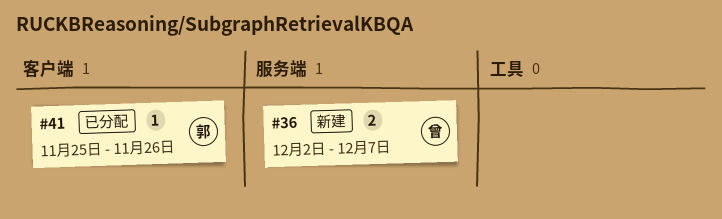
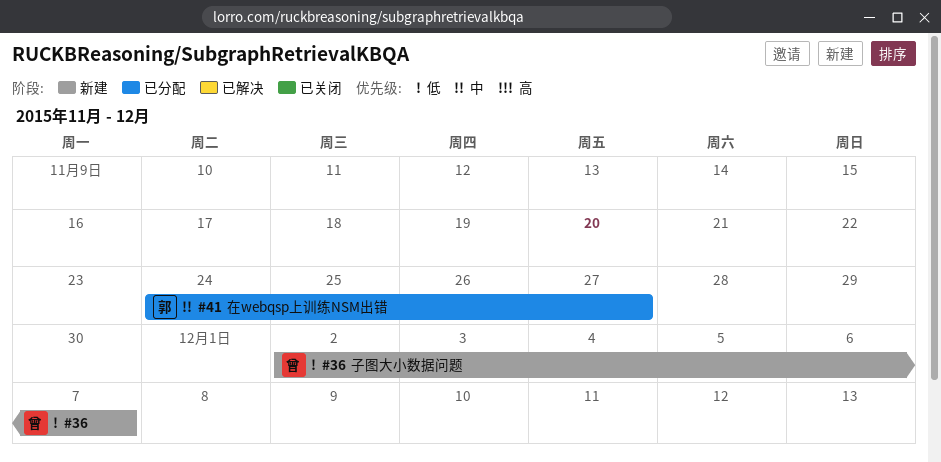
#41, start: Nov 25 -> Nov 24
#41, due: Nov 26 -> Nov 27

